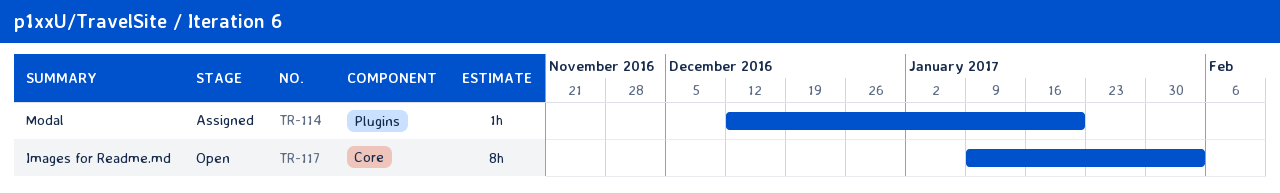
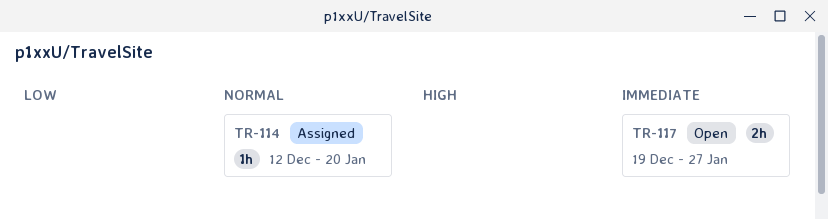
TR-117, estimate: 8h -> 2h
TR-117, start: Jan 9 -> Dec 19
TR-117, due: Feb 3 -> Jan 27

